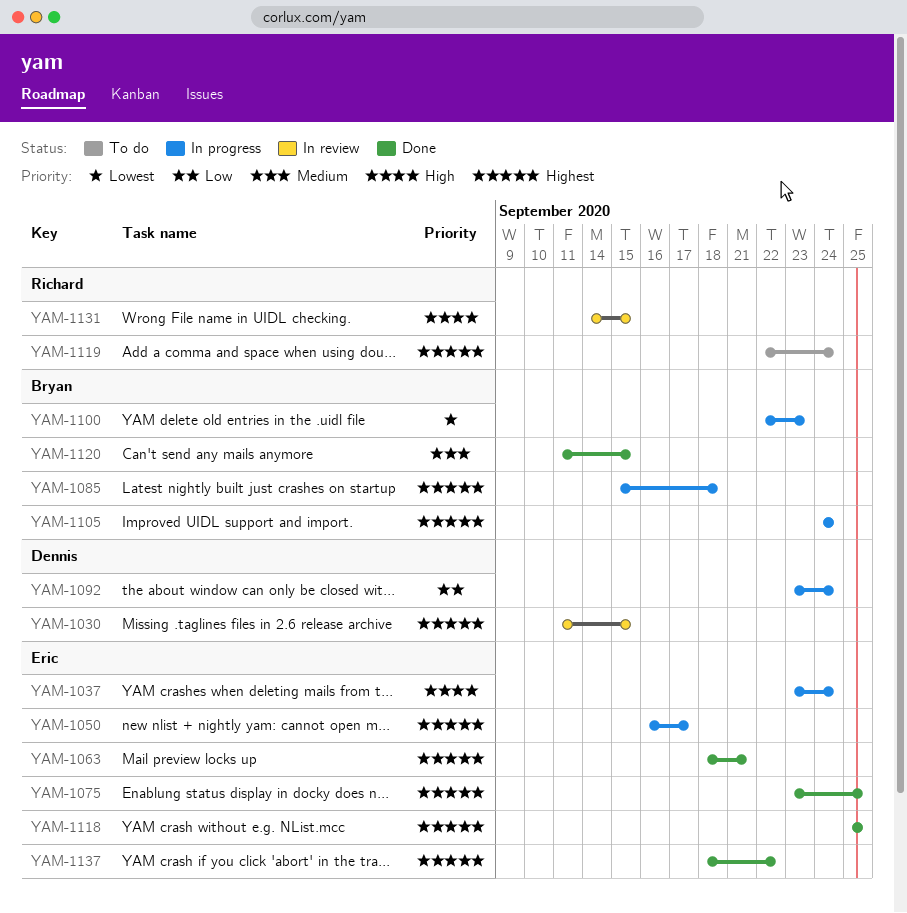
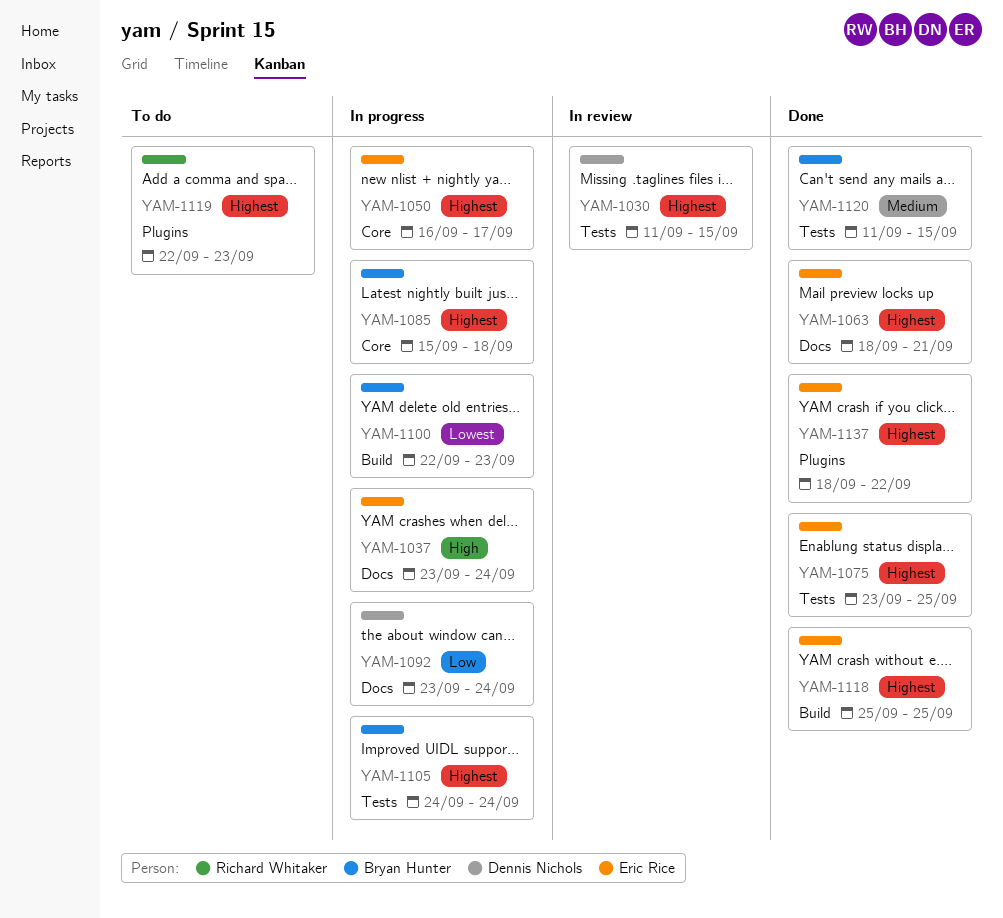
YAM-1119, due: Sep 24 -> Sep 23
YAM-1131: present -> none

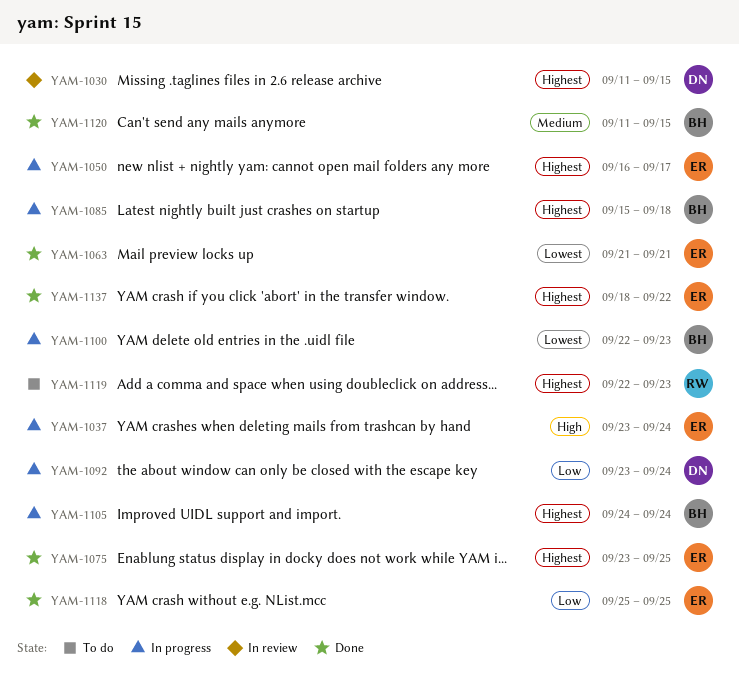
YAM-1063, priority: Highest -> Lowest
YAM-1063, start: Sep 18 -> Sep 21
YAM-1118, priority: Highest -> Low

